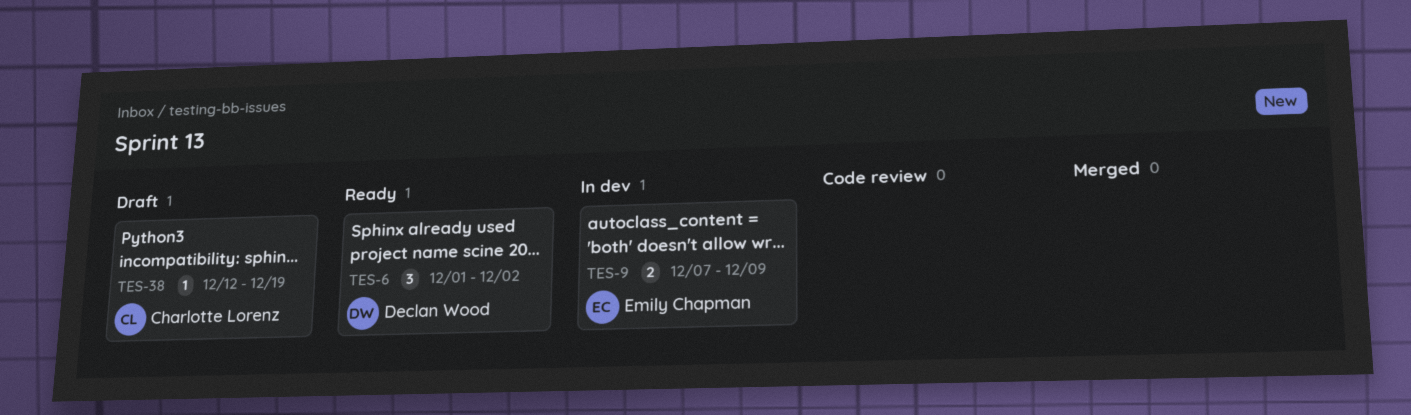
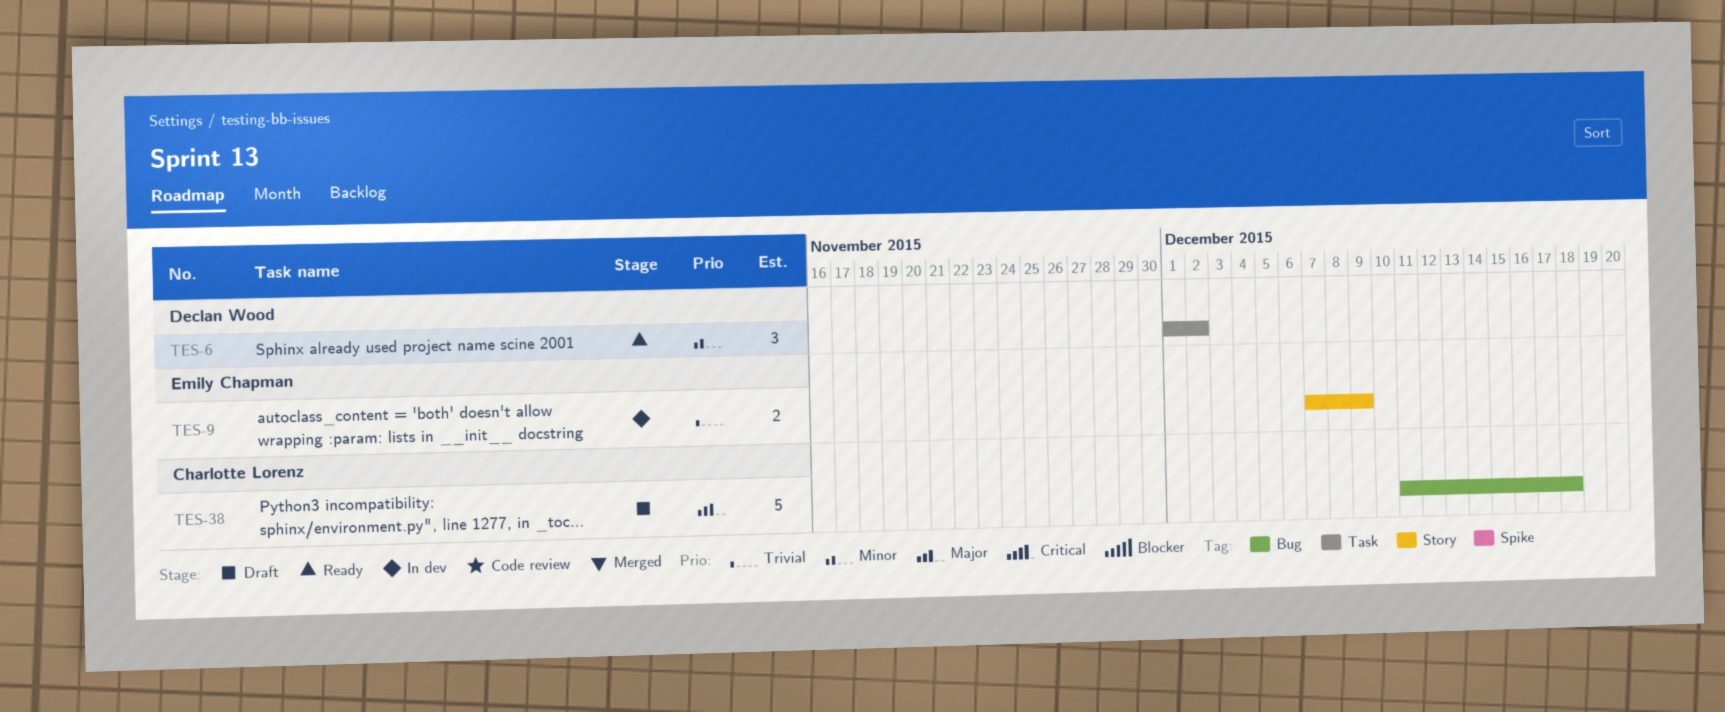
TES-38, estimate: 1 -> 5
TES-38, start: Dec 12 -> Dec 11
TES-38, due: Dec 19 -> Dec 18

